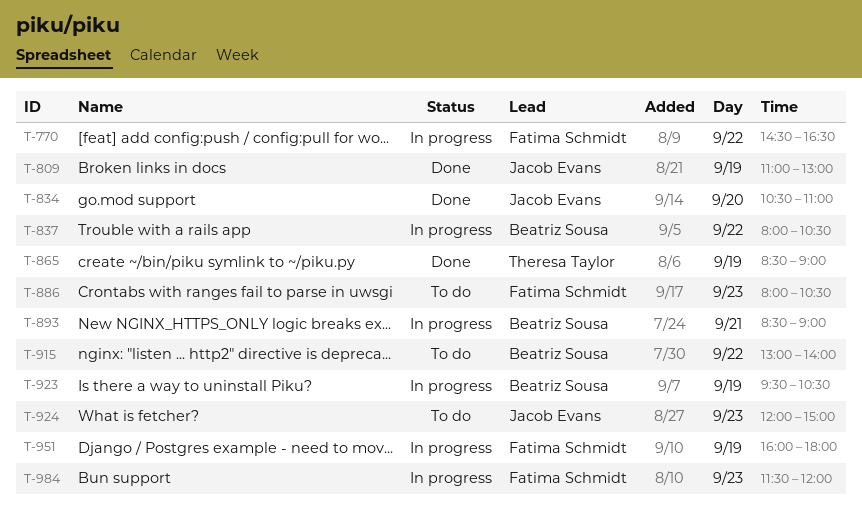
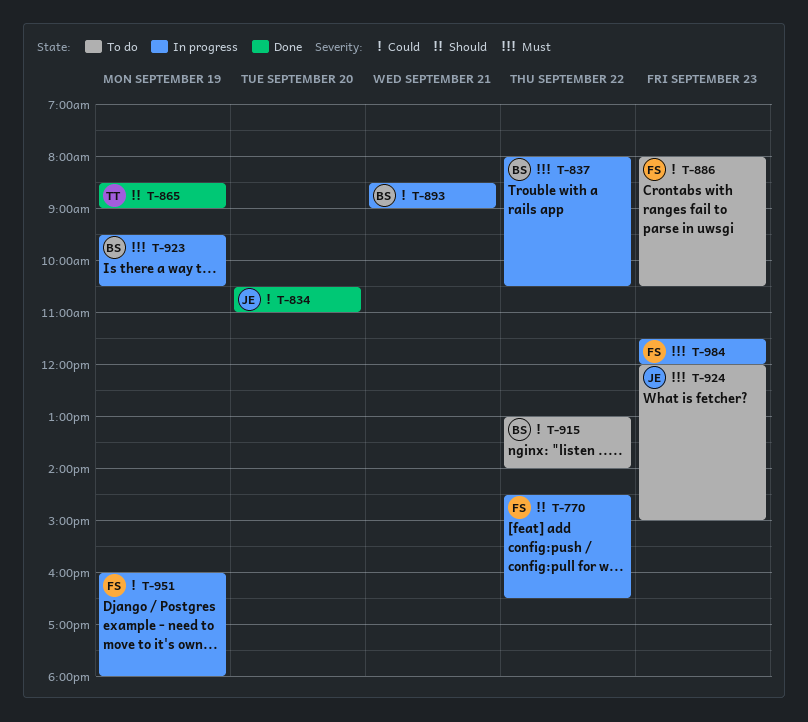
T-809: present -> none

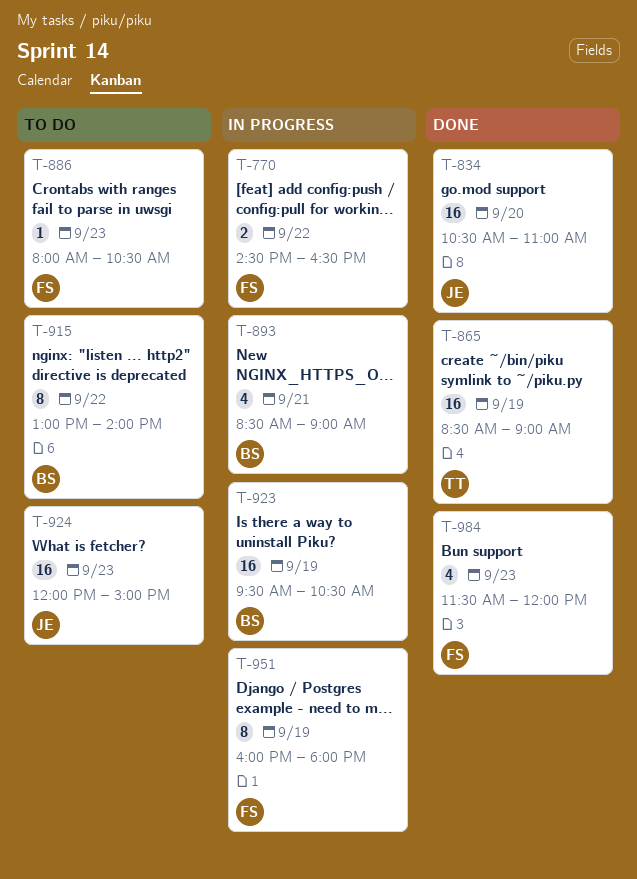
T-837: present -> none
T-984, status: In progress -> Done

